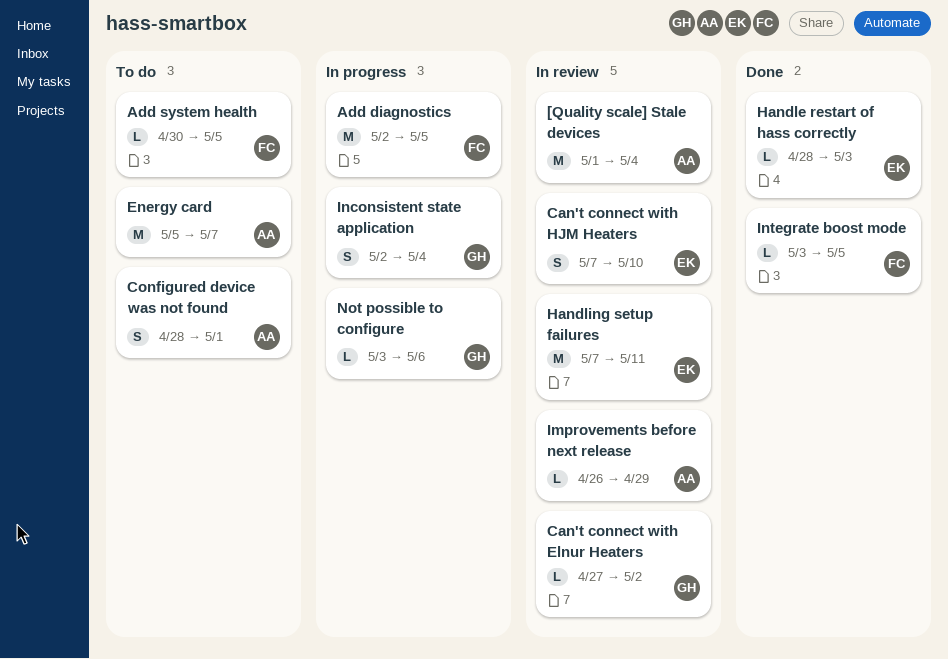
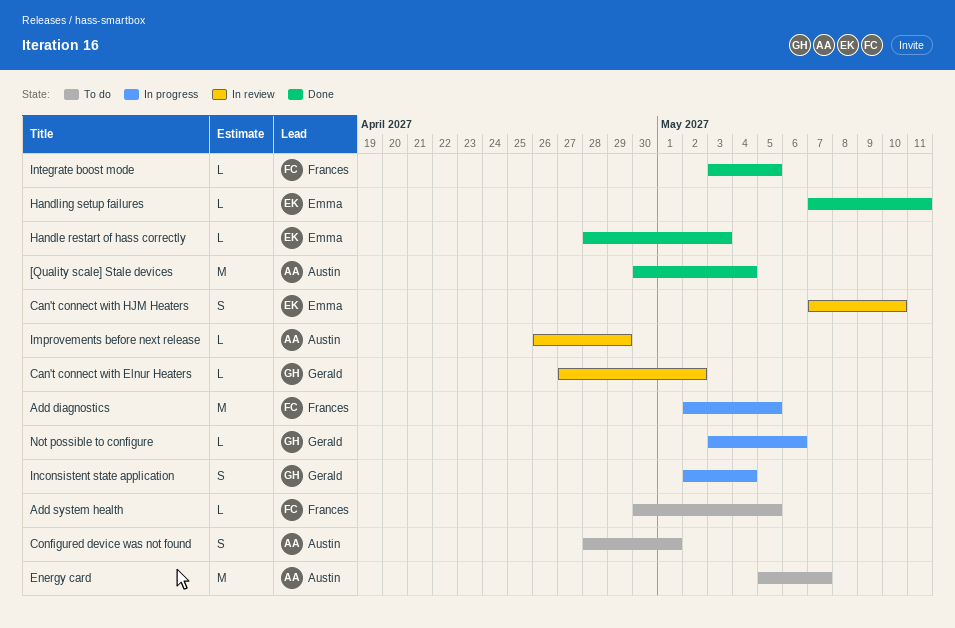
[Quality scale] Stale devices, status: In review -> Done
[Quality scale] Stale devices, start: May 1 -> Apr 30
Handling setup failures, status: In review -> Done
Handling setup failures, estimate: M -> L

